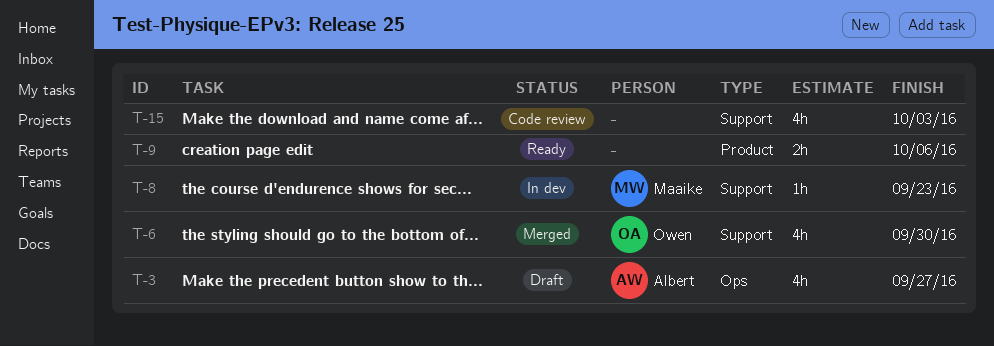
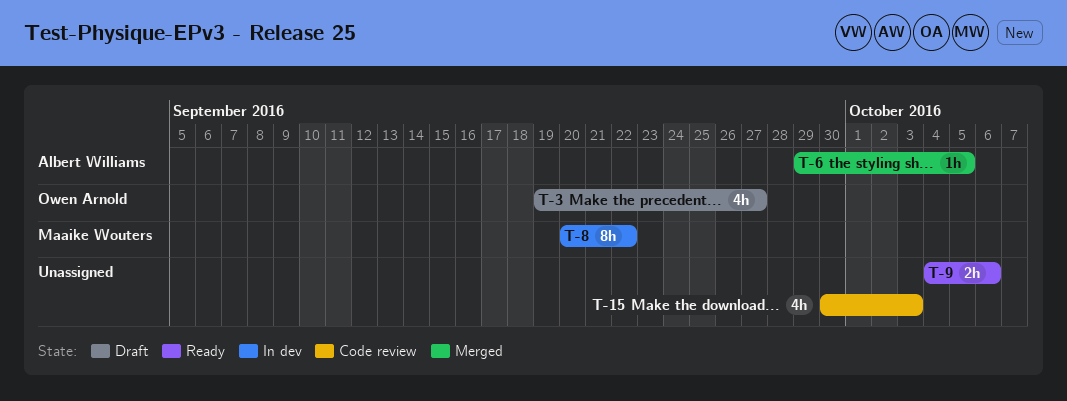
T-3, owner: Albert Williams -> Owen Arnold
T-6, owner: Owen Arnold -> Albert Williams
T-6, estimate: 4h -> 1h
T-6, due: Sep 30 -> Oct 5
T-8, estimate: 1h -> 8h
T-8, due: Sep 23 -> Sep 22

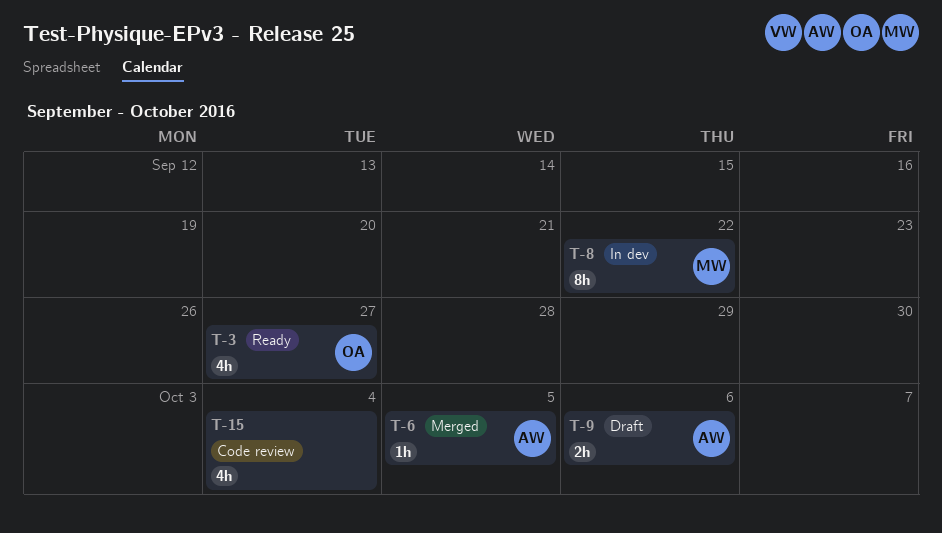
T-3, status: Draft -> Ready
T-9, status: Ready -> Draft
T-9, owner: none -> Albert Williams
T-15, due: Oct 3 -> Oct 4

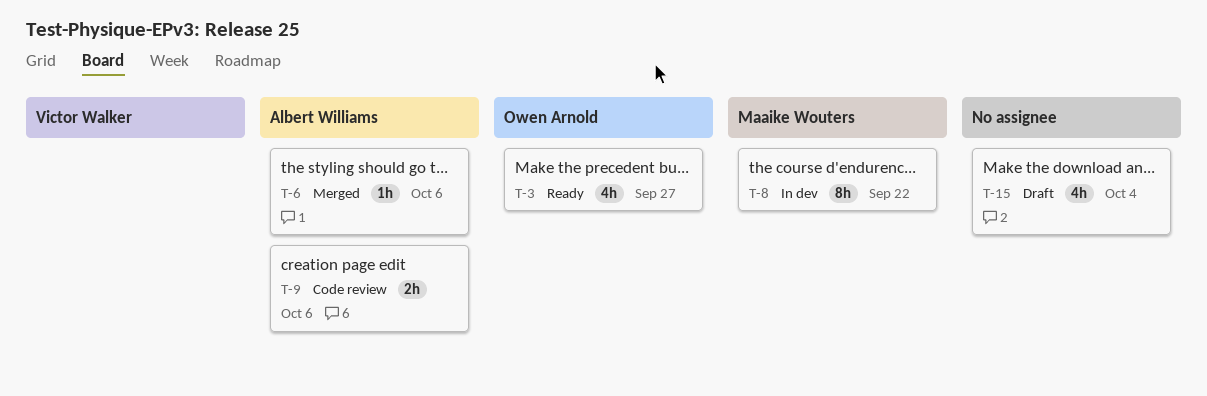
T-6, due: Oct 5 -> Oct 6
T-9, status: Draft -> Code review
T-15, status: Code review -> Draft

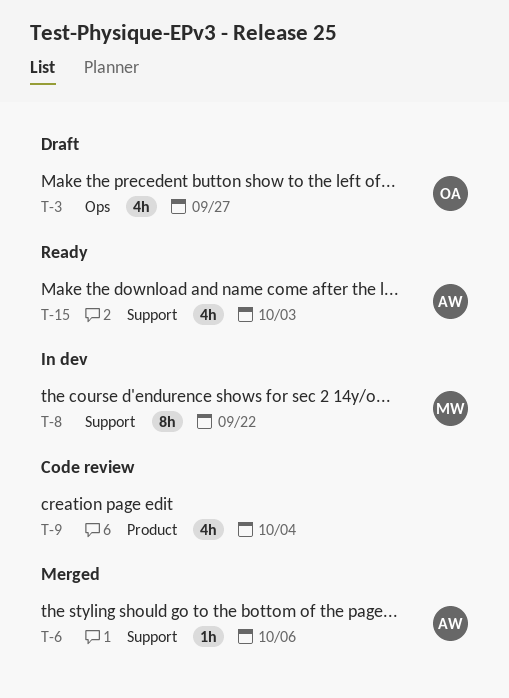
T-3, status: Ready -> Draft
T-9, owner: Albert Williams -> none
T-9, estimate: 2h -> 4h
T-9, due: Oct 6 -> Oct 4
T-15, status: Draft -> Ready
T-15, owner: none -> Albert Williams
T-15, due: Oct 4 -> Oct 3

